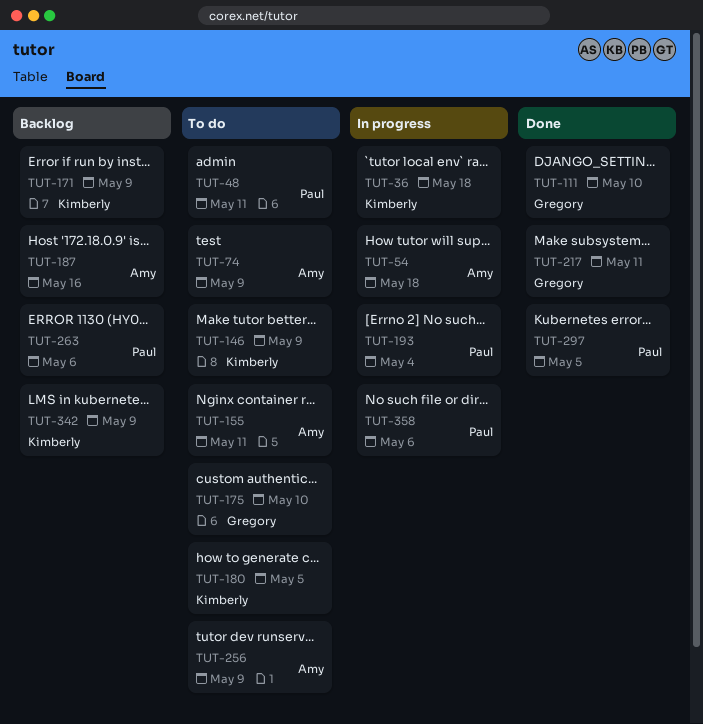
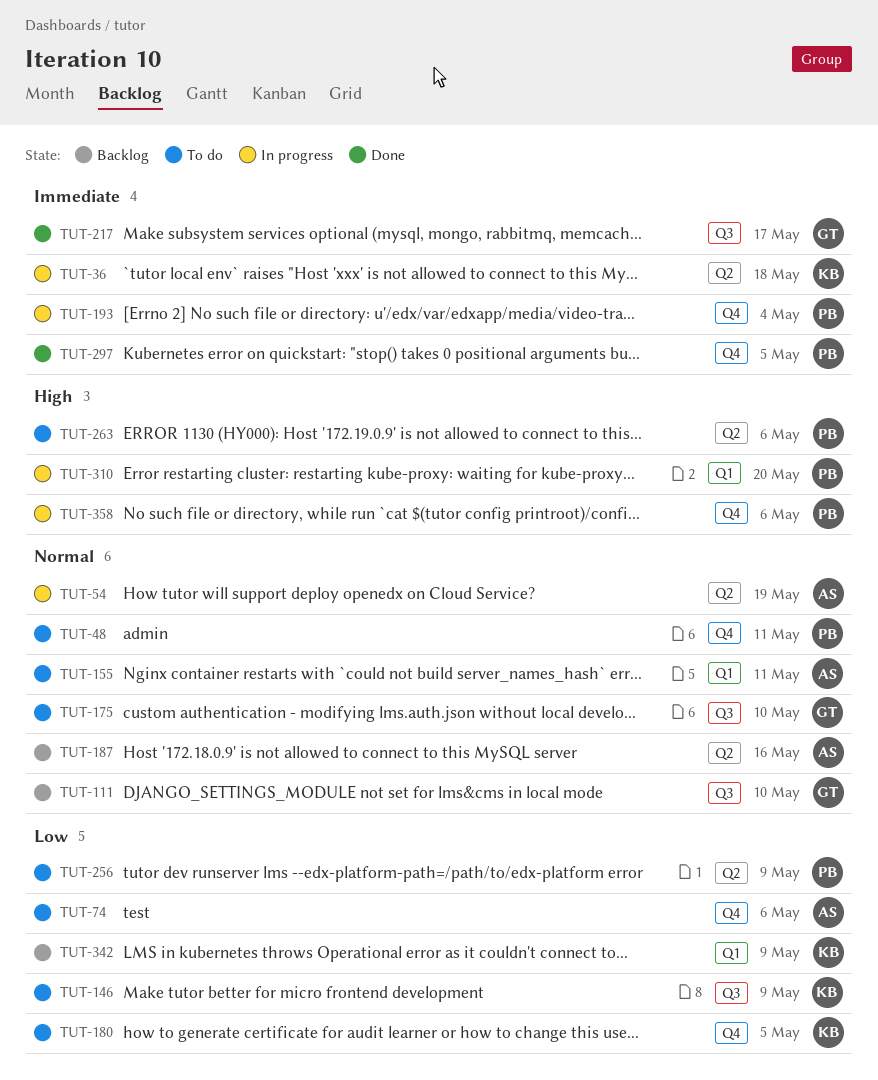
TUT-54, due: May 18 -> May 19
TUT-74, due: May 9 -> May 6
TUT-111, status: Done -> Backlog
TUT-171: present -> none
TUT-217, due: May 11 -> May 17
TUT-256, owner: Amy -> Paul
TUT-263, status: Backlog -> To do
TUT-310: none -> present

